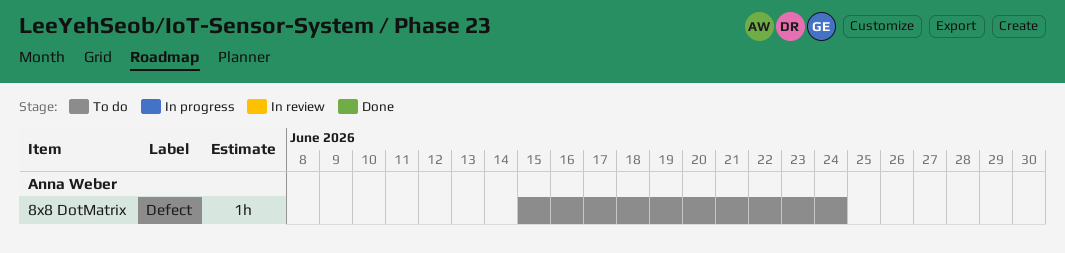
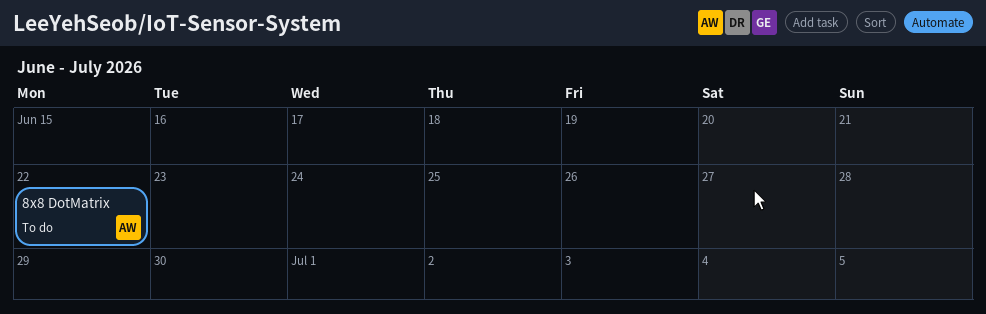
8x8 DotMatrix, due: Jun 24 -> Jun 22

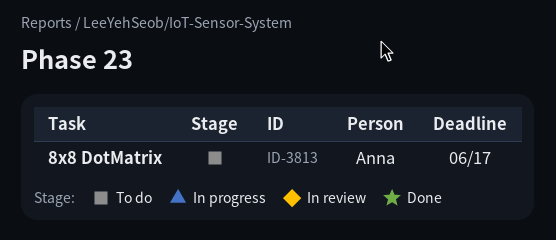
8x8 DotMatrix, due: Jun 22 -> Jun 17

